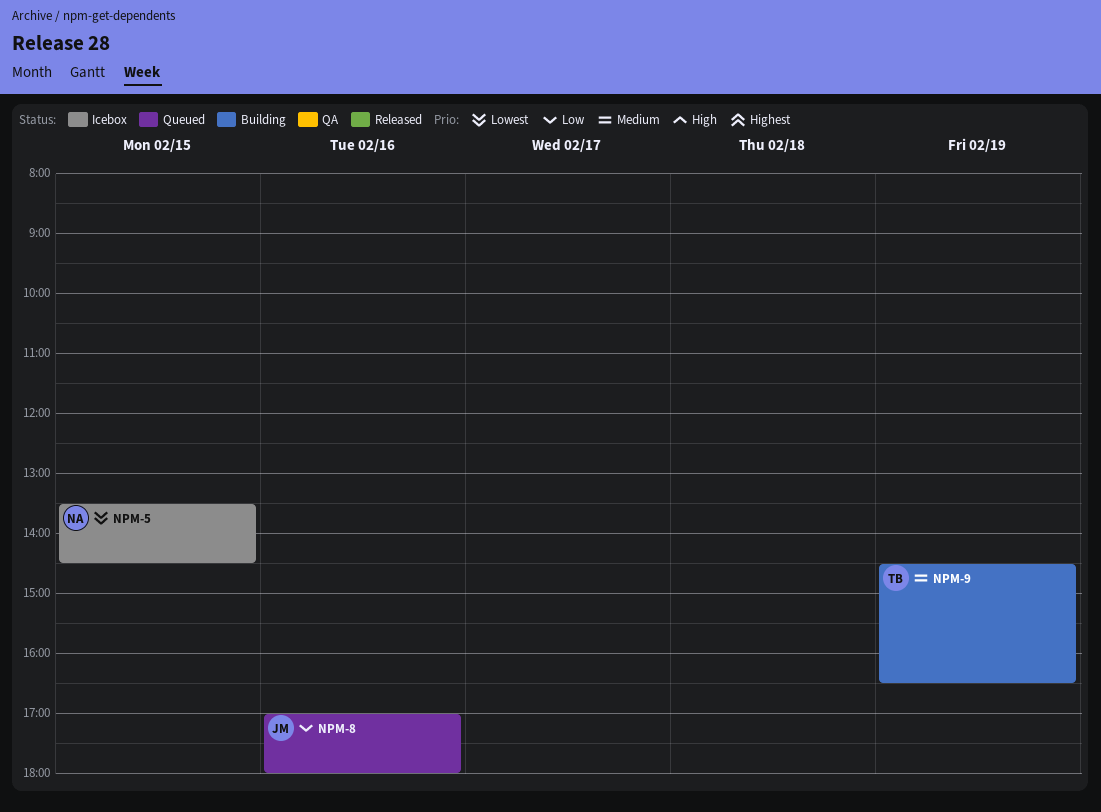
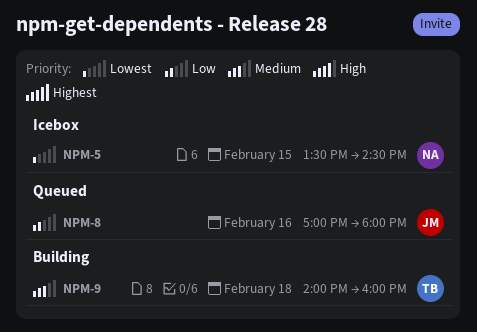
NPM-9, day: Feb 19 -> Feb 18
NPM-9, begins: 14:30 -> 14:00
NPM-9, ends: 16:30 -> 16:00

